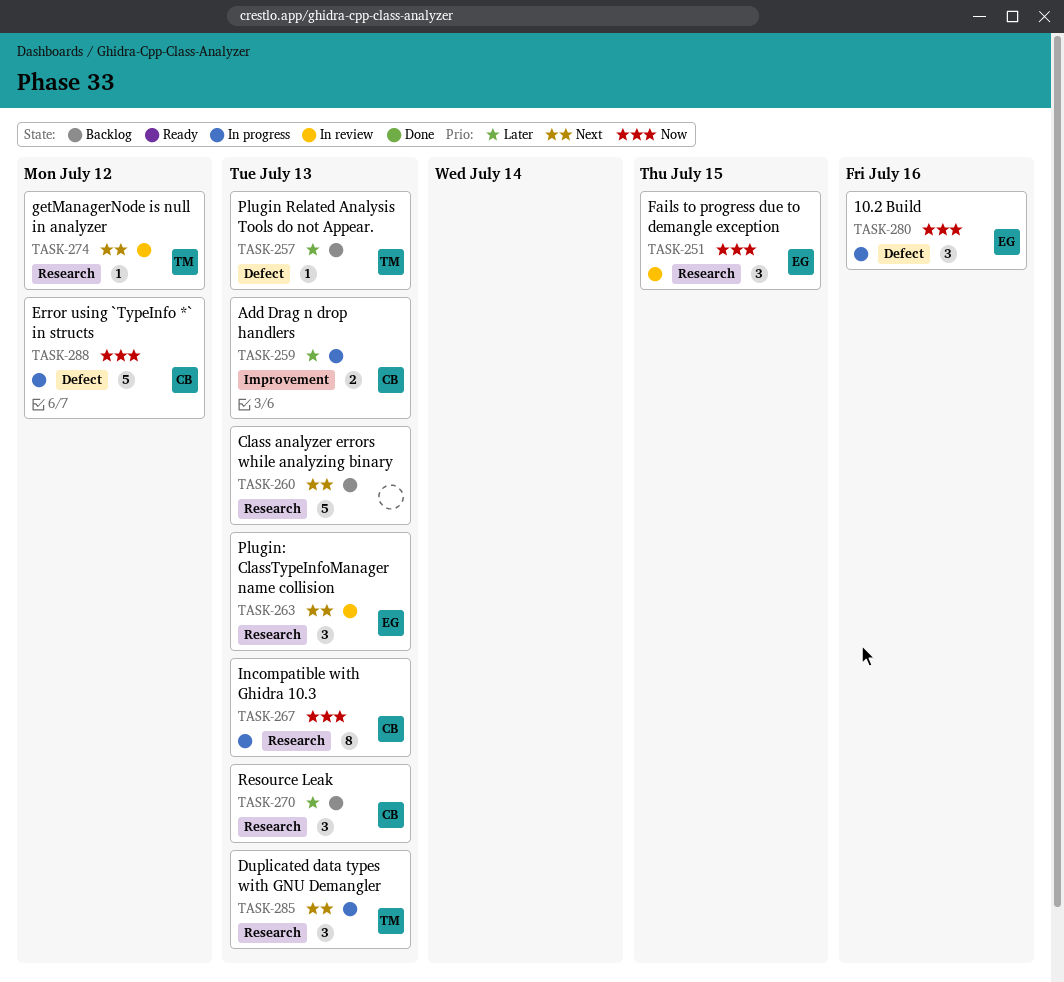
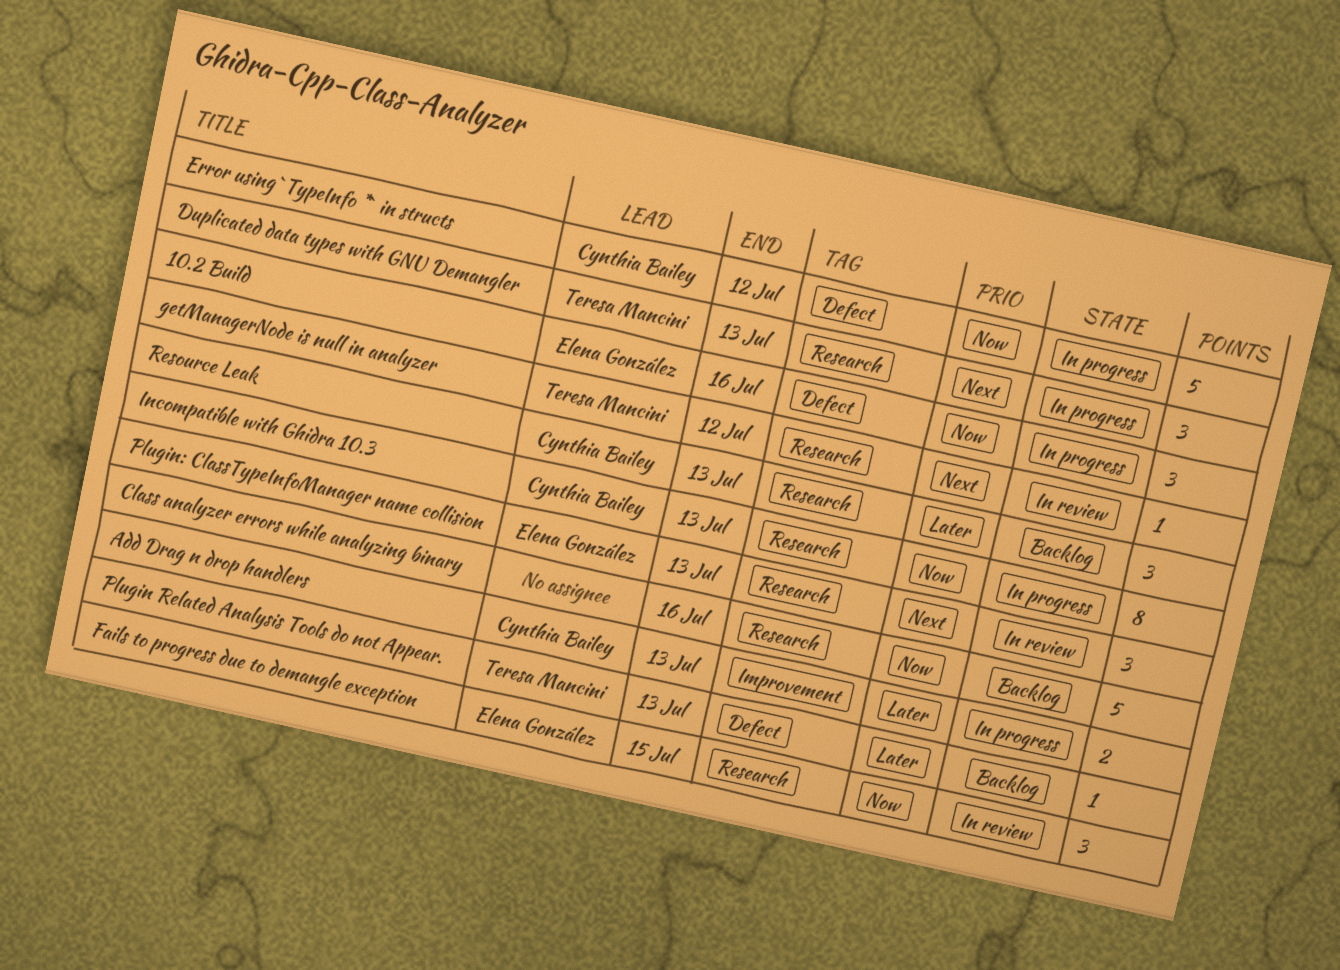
Class analyzer errors while analyzing binary, priority: Next -> Now
Class analyzer errors while analyzing binary, due: Jul 13 -> Jul 16

